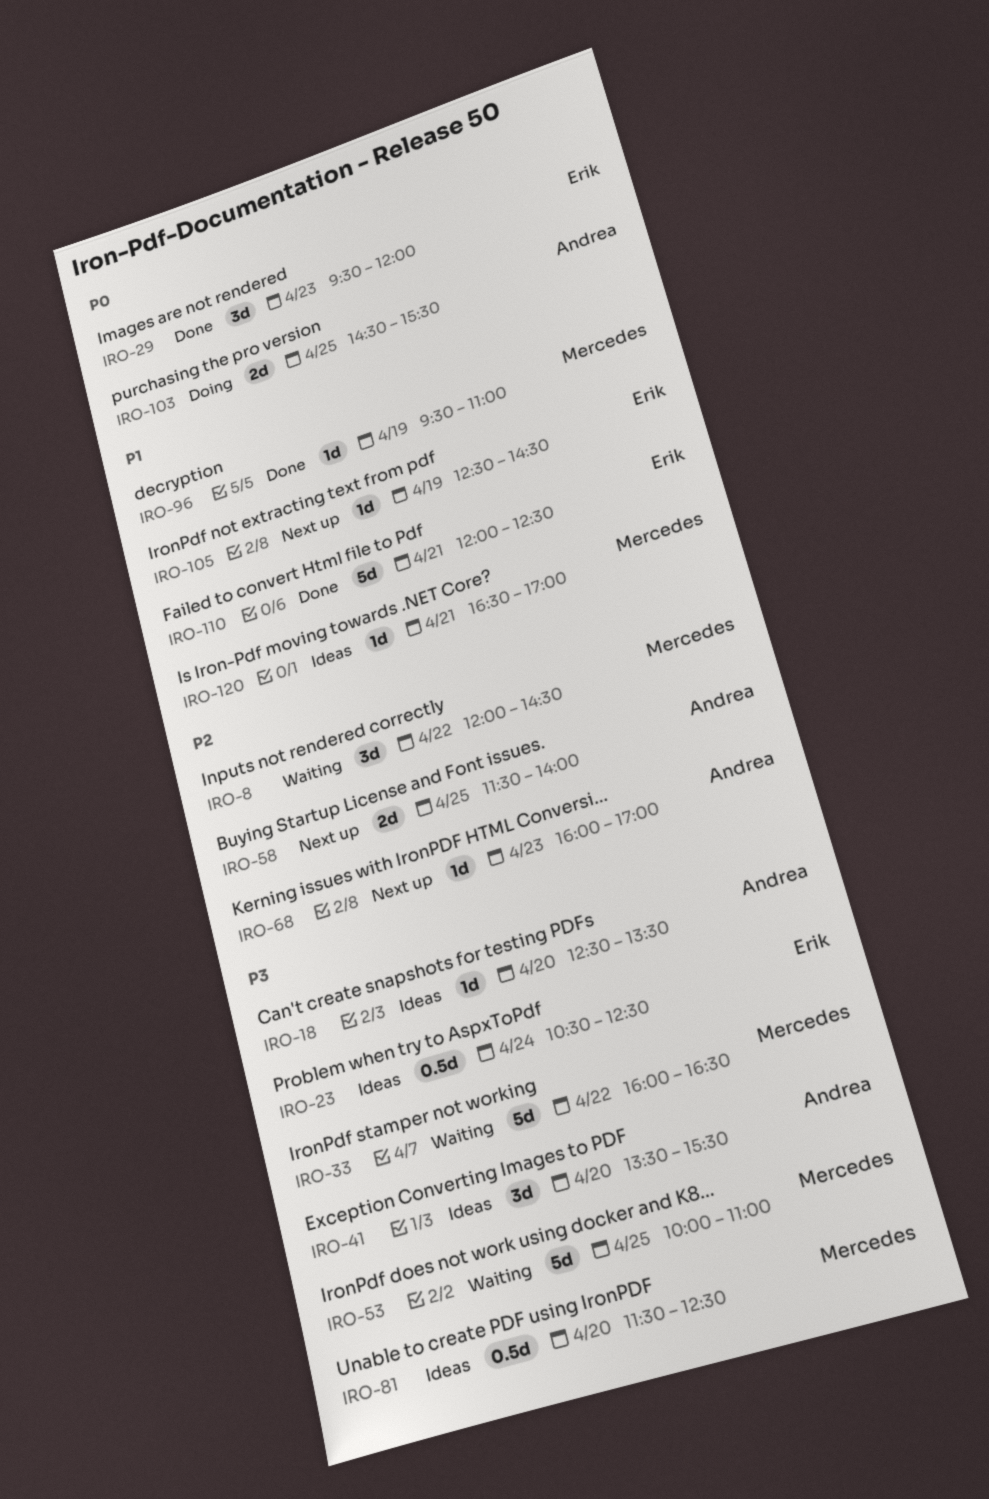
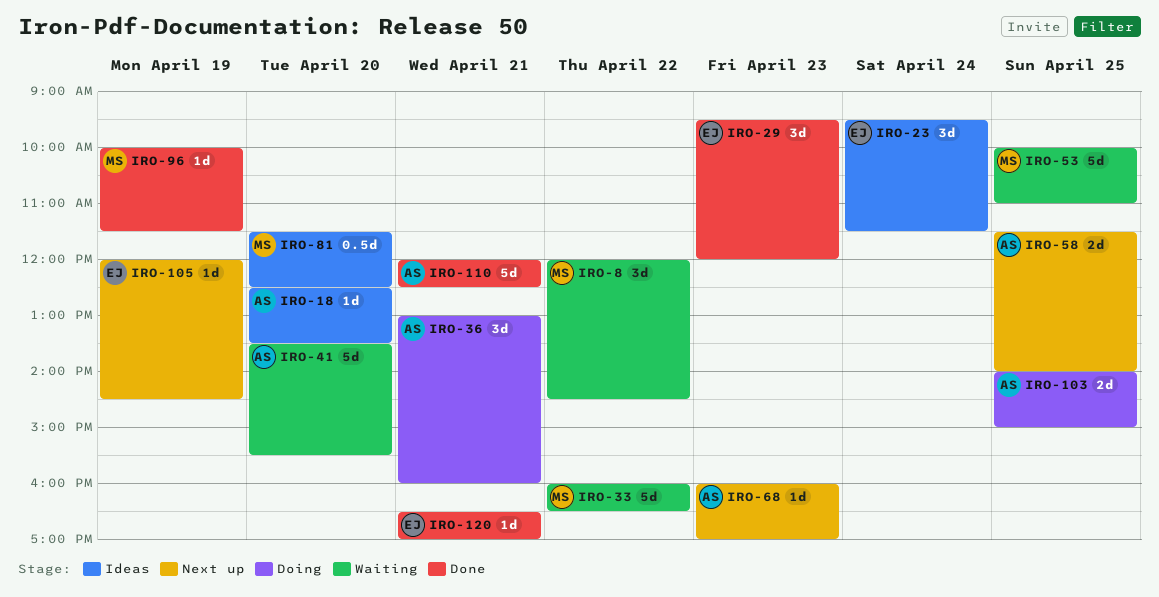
IRO-23, estimate: 0.5d -> 3d
IRO-23, begins: 10:30 -> 09:30
IRO-23, ends: 12:30 -> 11:30
IRO-36: none -> present
IRO-41, status: Ideas -> Waiting
IRO-41, estimate: 3d -> 5d
IRO-96, begins: 09:30 -> 10:00
IRO-96, ends: 11:00 -> 11:30
IRO-103, begins: 14:30 -> 14:00
IRO-103, ends: 15:30 -> 15:00
IRO-105, begins: 12:30 -> 12:00
IRO-110, owner: Erik -> Andrea
IRO-120, status: Ideas -> Done
IRO-120, owner: Mercedes -> Erik

